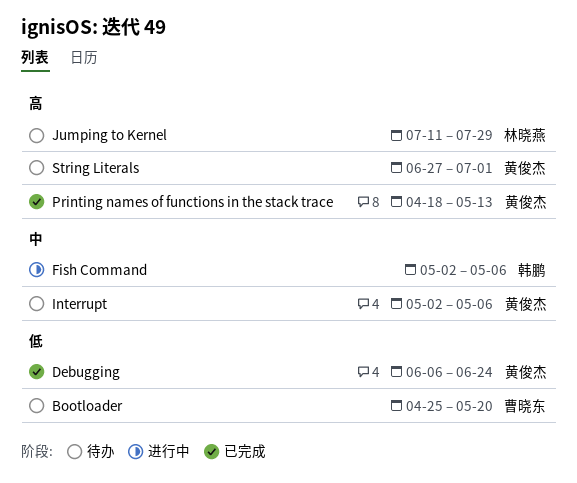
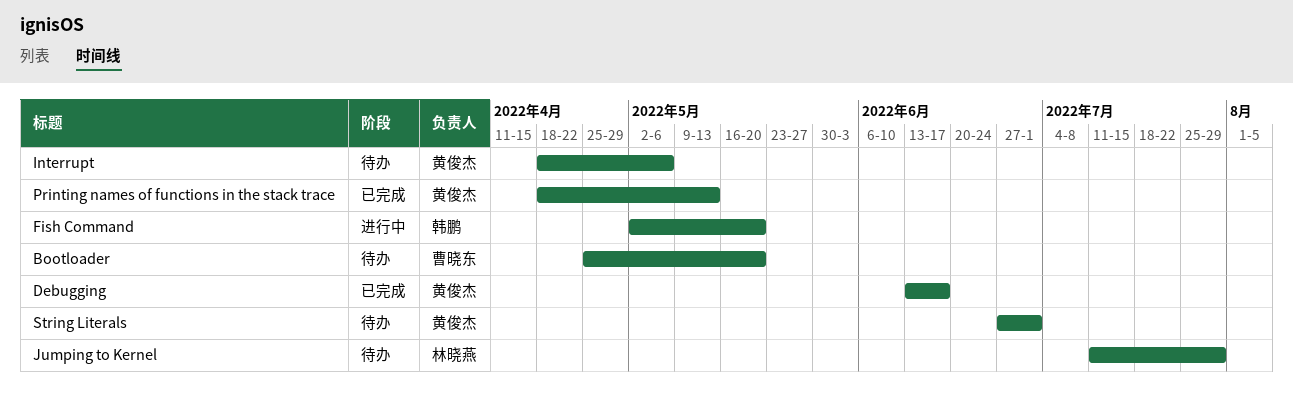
Debugging, start: Jun 6 -> Jun 13
Debugging, due: Jun 24 -> Jun 17
Fish Command, due: May 6 -> May 20
Interrupt, start: May 2 -> Apr 18

